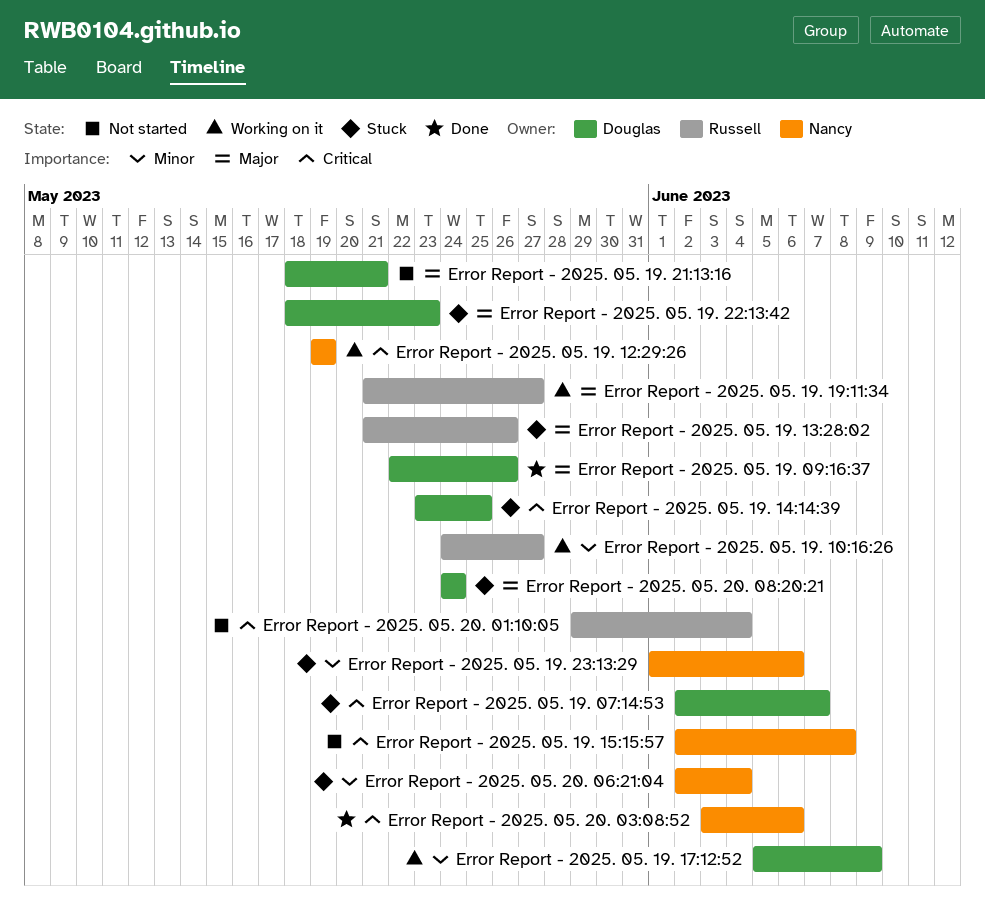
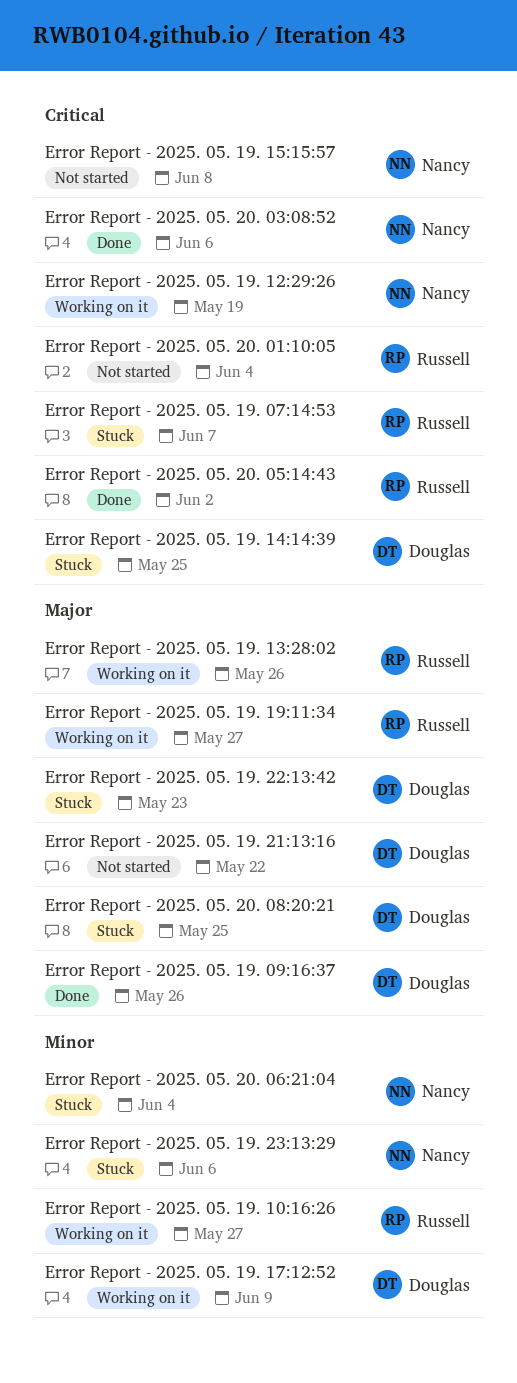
Error Report - 2025. 05. 19. 07:14:53, owner: Douglas -> Russell
Error Report - 2025. 05. 19. 13:28:02, status: Stuck -> Working on it
Error Report - 2025. 05. 19. 21:13:16, due: May 21 -> May 22
Error Report - 2025. 05. 20. 05:14:43: none -> present
Error Report - 2025. 05. 20. 08:20:21, due: May 24 -> May 25

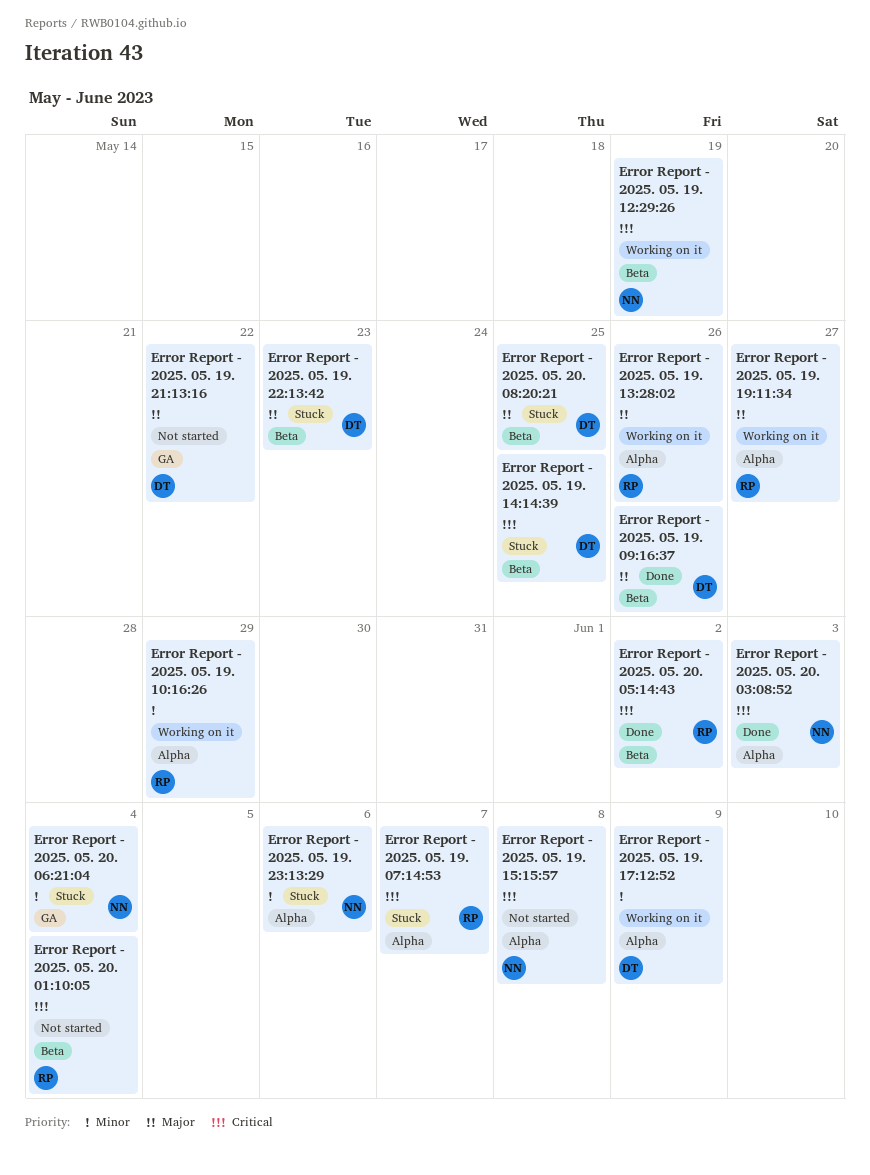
Error Report - 2025. 05. 19. 10:16:26, due: May 27 -> May 29
Error Report - 2025. 05. 20. 03:08:52, due: Jun 6 -> Jun 3

